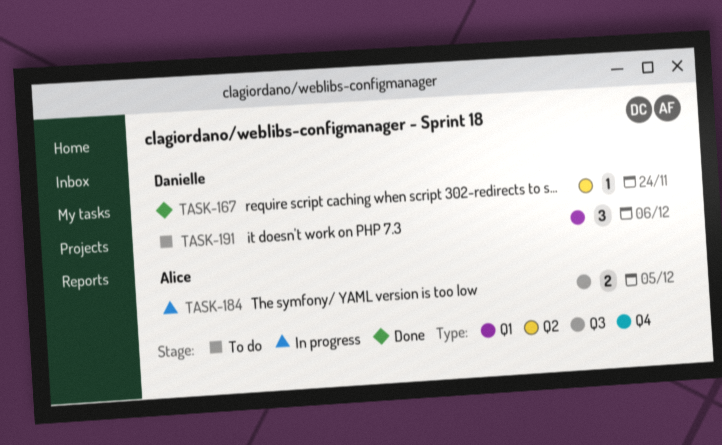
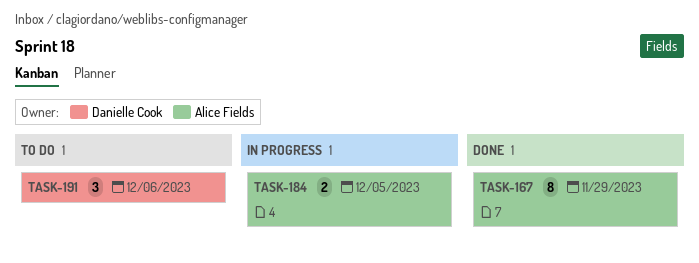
TASK-167, owner: Danielle Cook -> Alice Fields
TASK-167, estimate: 1 -> 8
TASK-167, due: Nov 24 -> Nov 29

